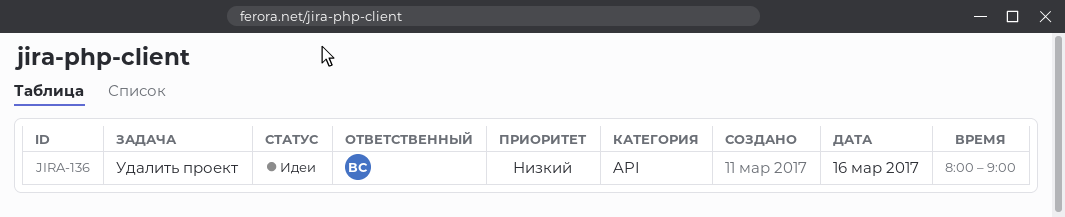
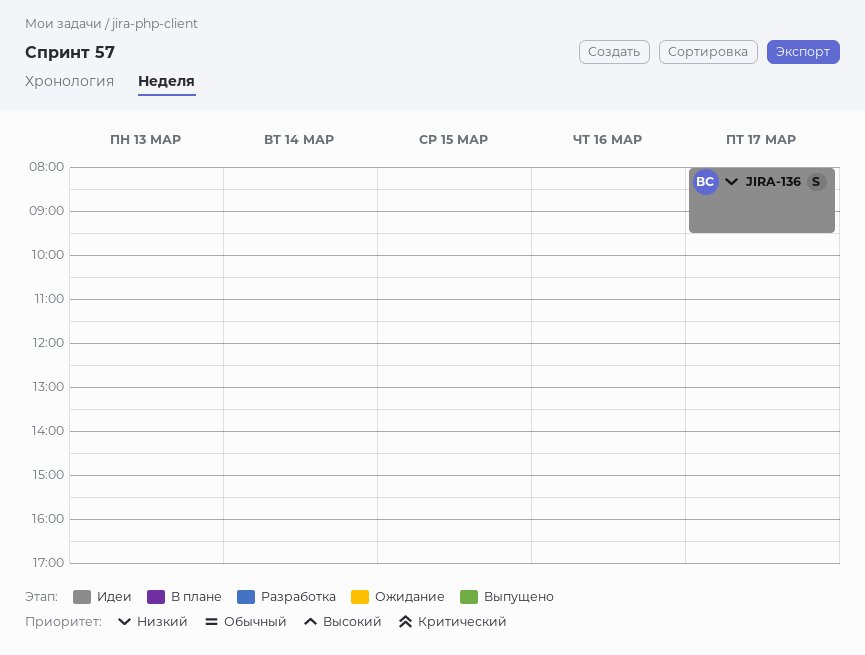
JIRA-136, day: Mar 16 -> Mar 17
JIRA-136, ends: 09:00 -> 09:30

